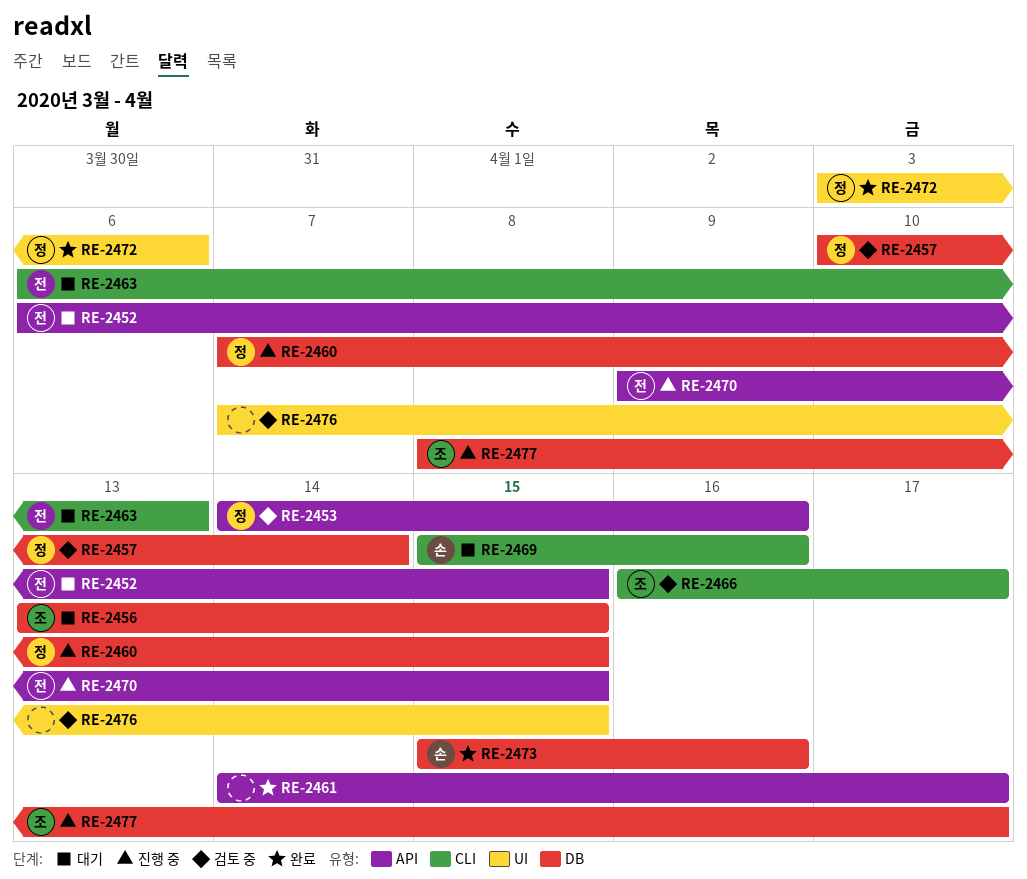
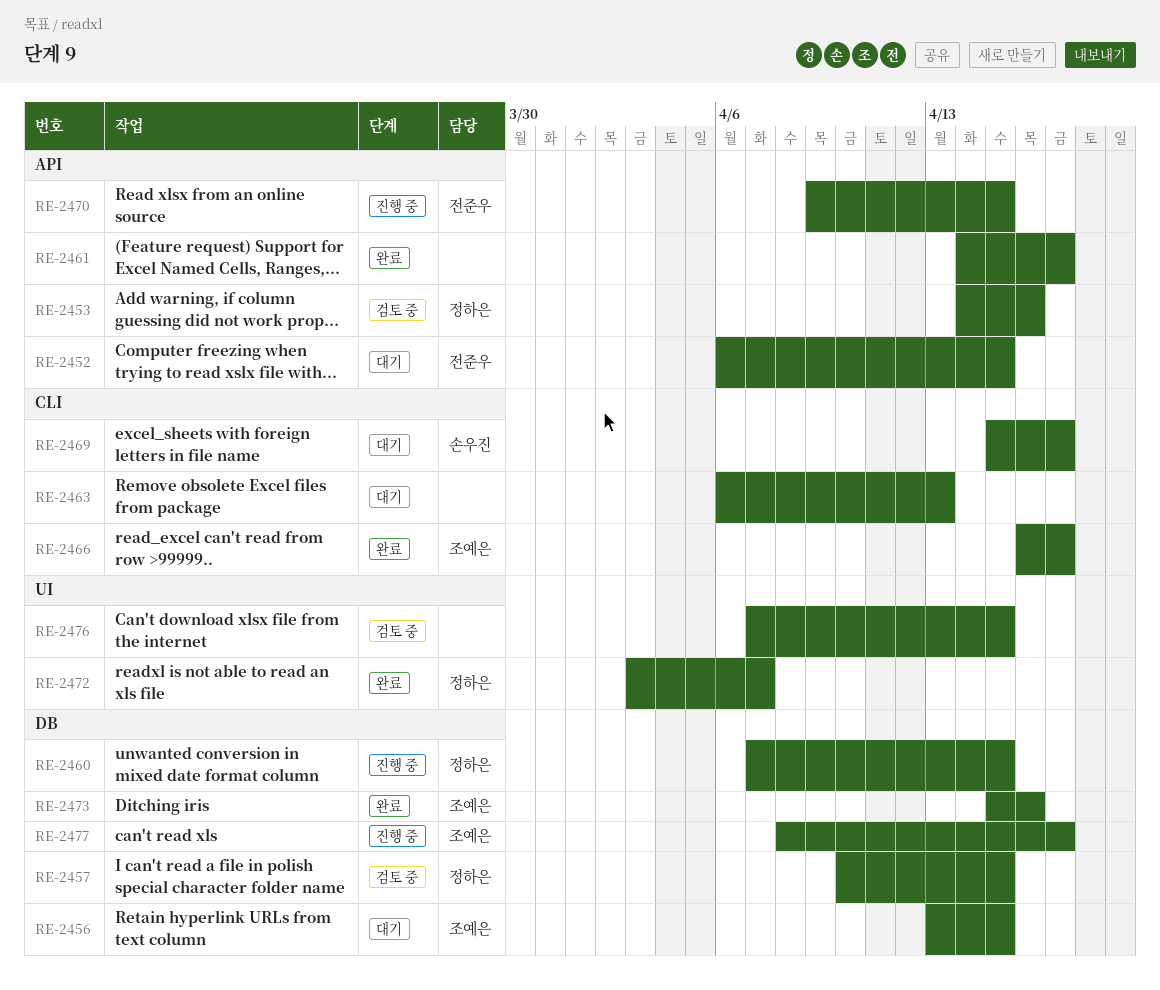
RE-2457, due: Apr 14 -> Apr 15
RE-2463, owner: 전준우 -> none
RE-2466, status: 검토 중 -> 완료
RE-2469, due: Apr 16 -> Apr 17
RE-2472, due: Apr 6 -> Apr 7
RE-2473, owner: 손우진 -> 조예은

